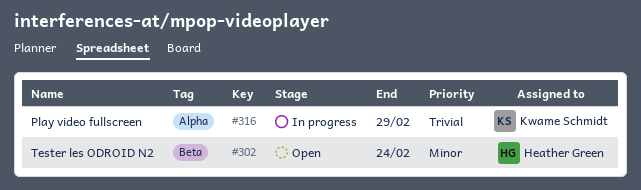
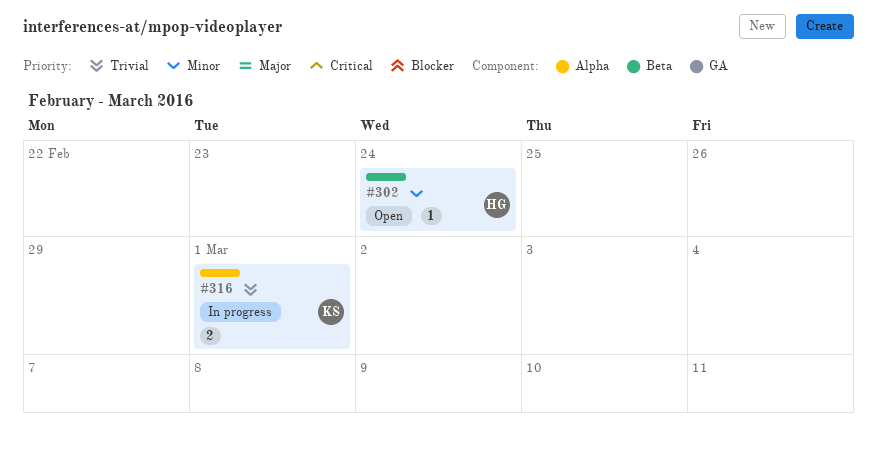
#316, due: Feb 29 -> Mar 1

